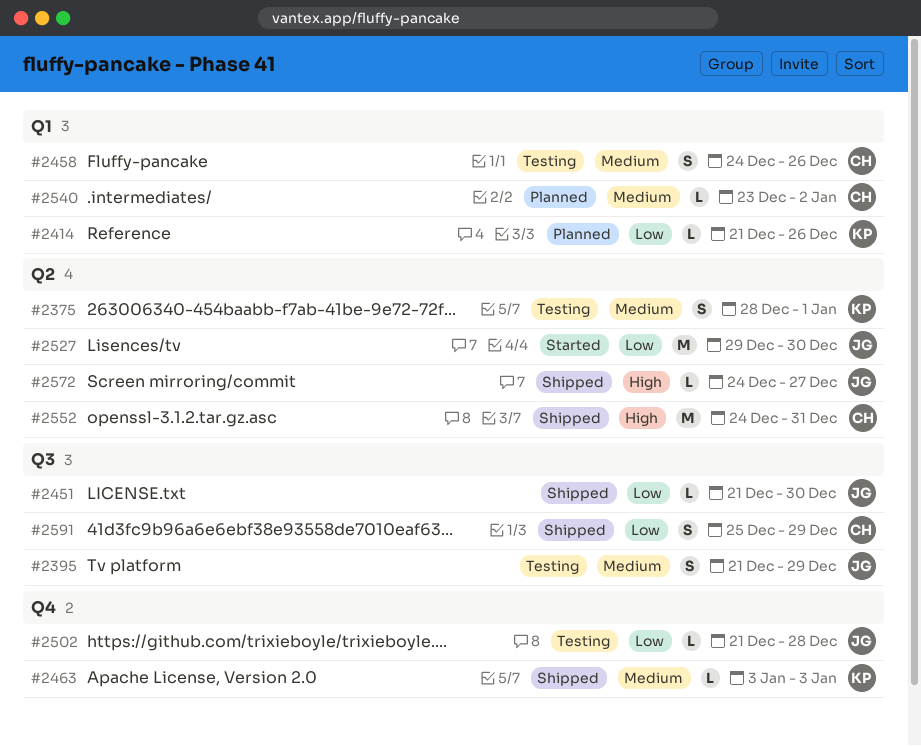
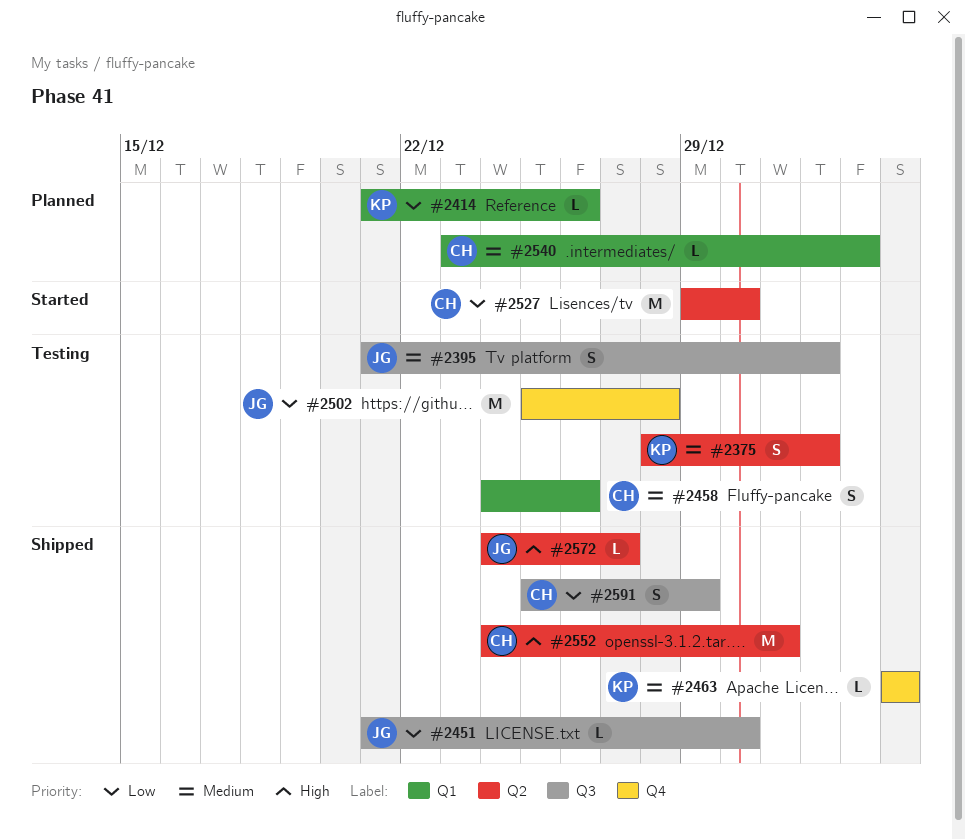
#2395, due: Dec 29 -> Jan 1
#2502, estimate: L -> M
#2502, start: Dec 21 -> Dec 25
#2527, owner: JG -> CH

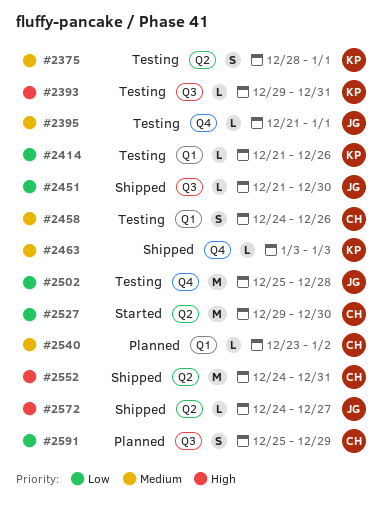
#2393: none -> present
#2395, label: Q3 -> Q4
#2395, estimate: S -> L
#2414, status: Planned -> Testing
#2591, status: Shipped -> Planned

